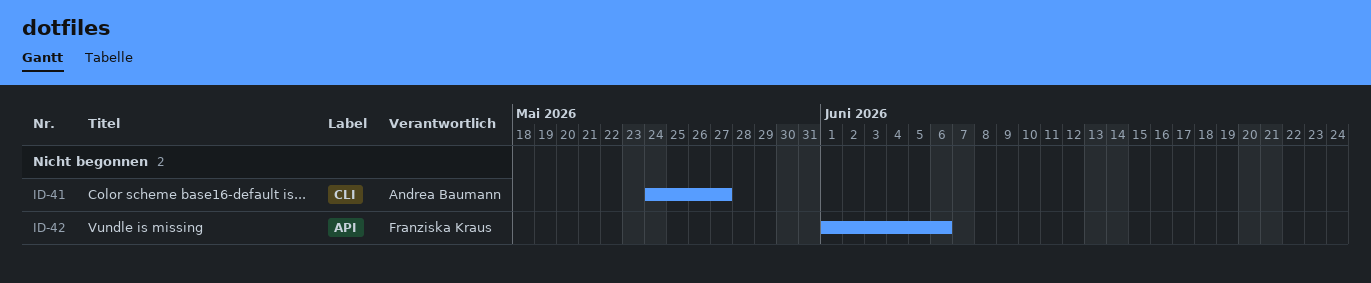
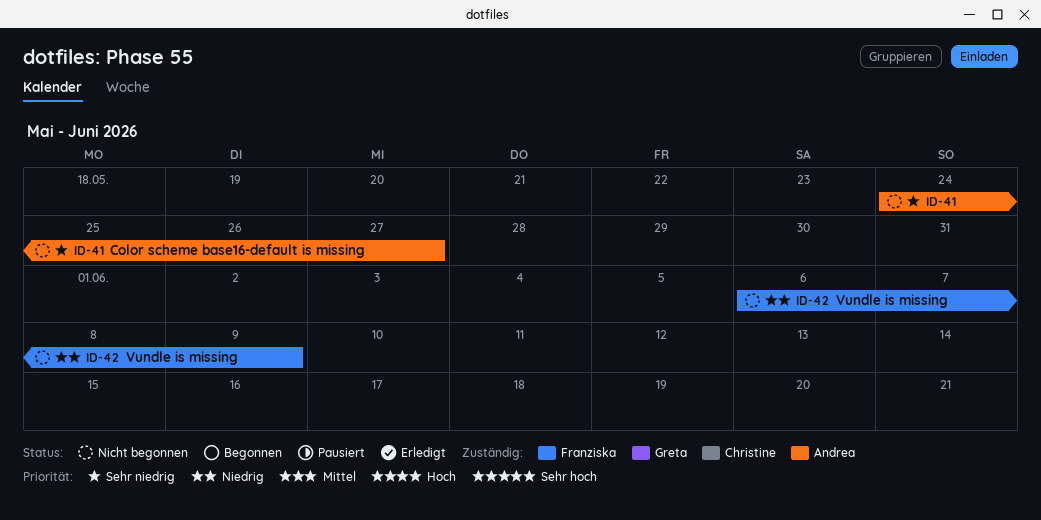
ID-42, start: Jun 1 -> Jun 6
ID-42, due: Jun 6 -> Jun 9

